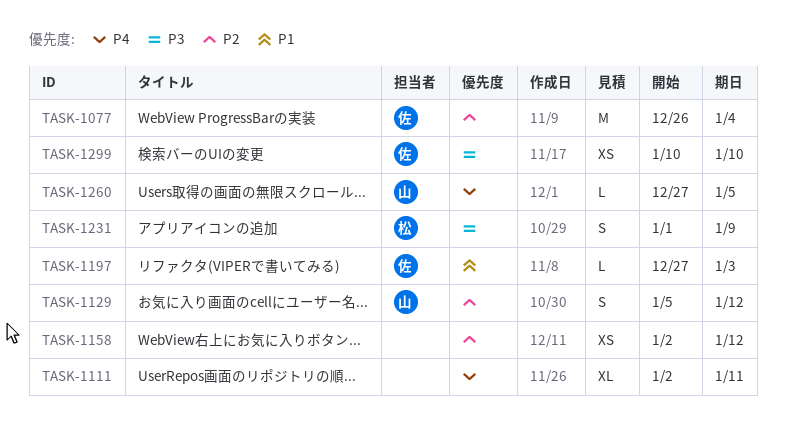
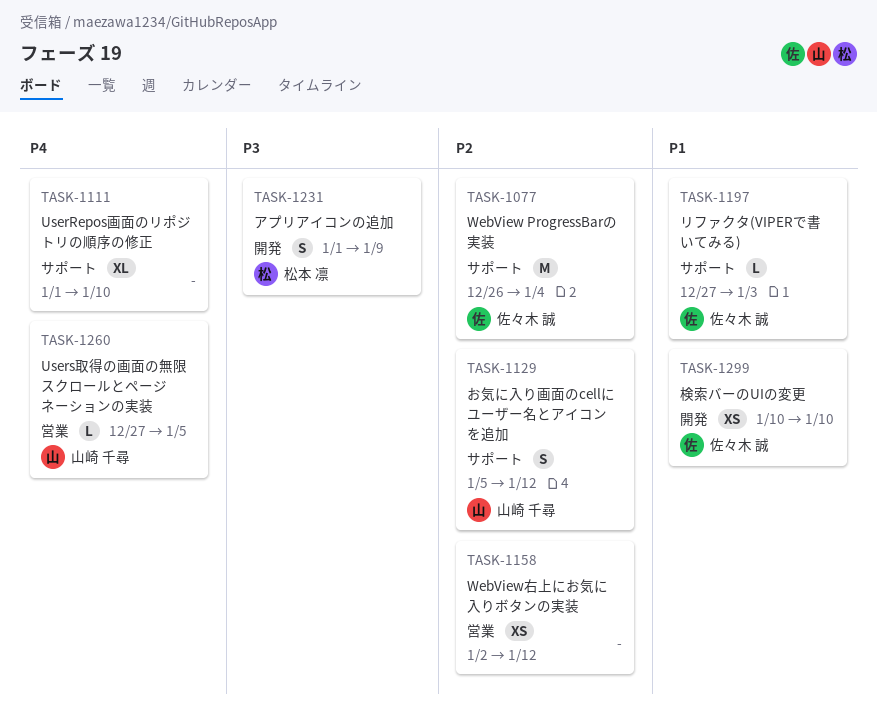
TASK-1111, start: Jan 2 -> Jan 1
TASK-1111, due: Jan 11 -> Jan 10
TASK-1299, priority: P3 -> P1

